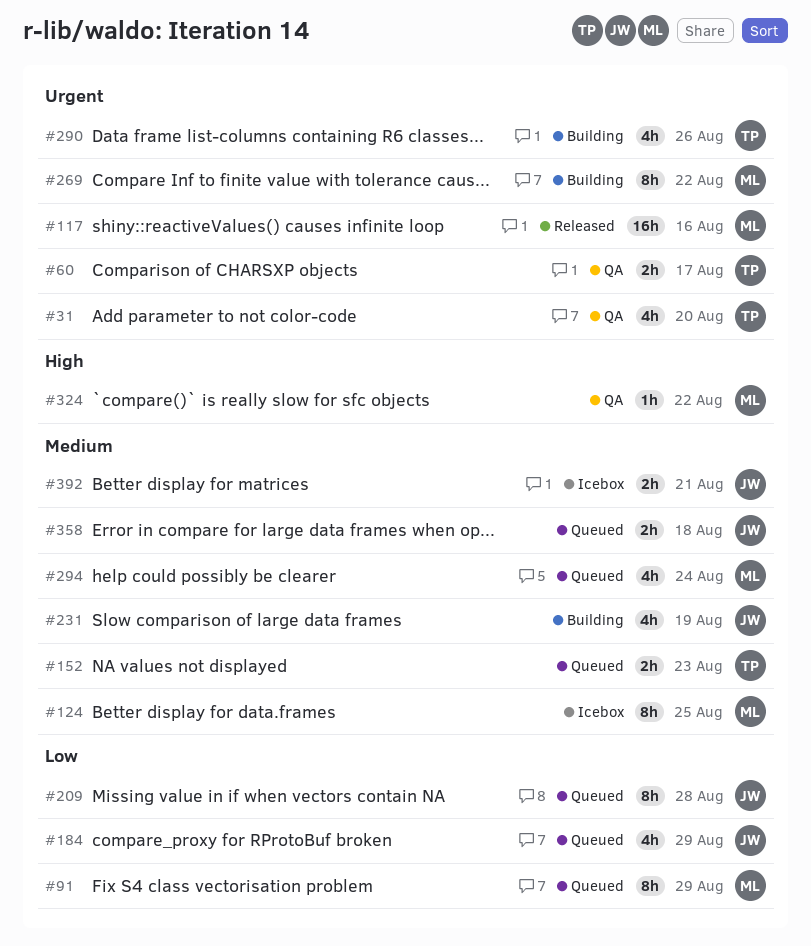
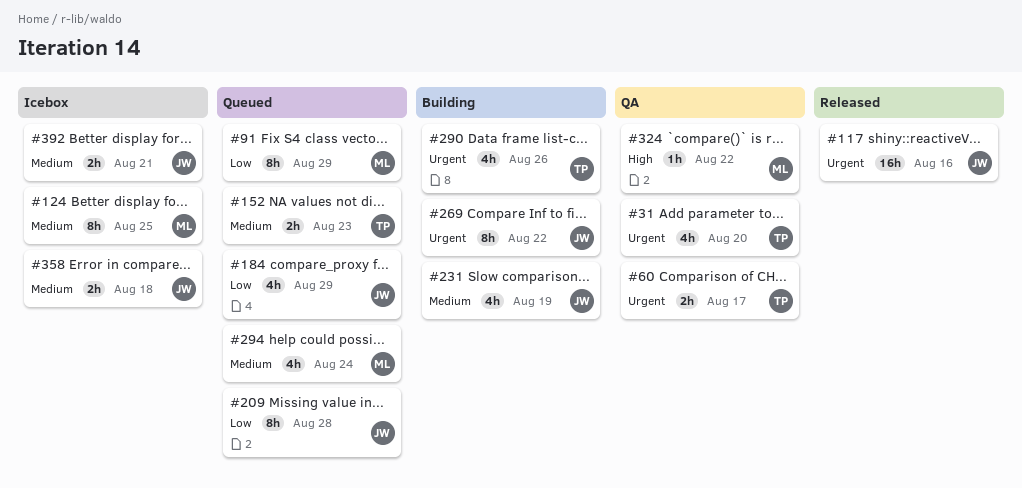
#117, owner: ML -> JW
#269, owner: ML -> JW
#358, status: Queued -> Icebox

